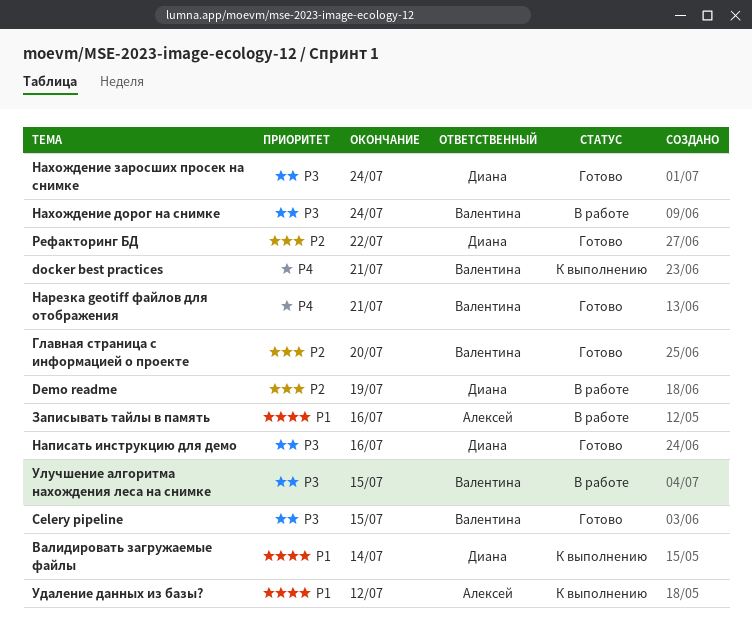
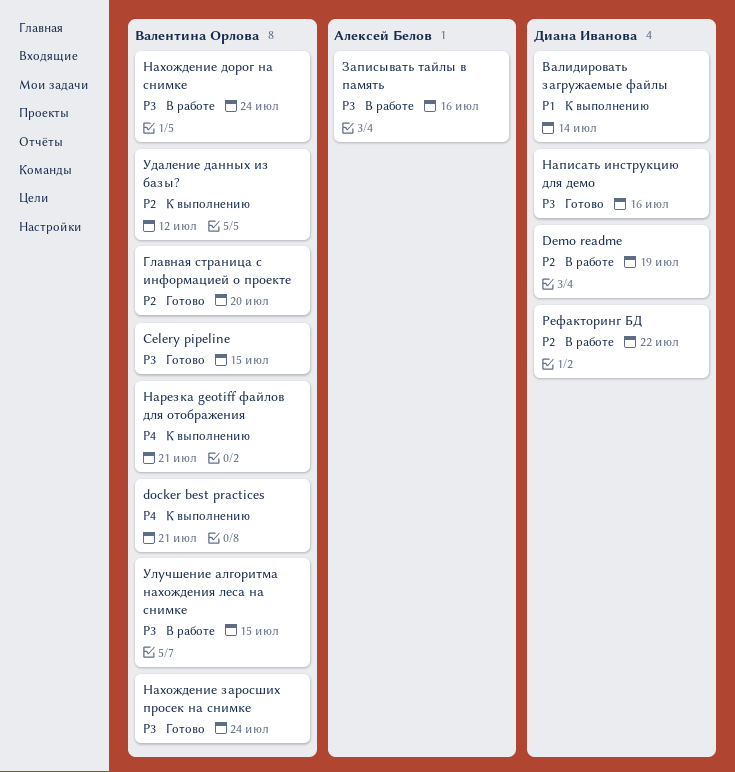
Записывать тайлы в память, priority: P1 -> P3
Нарезка geotiff файлов для отображения, status: Готово -> К выполнению
Нахождение заросших просек на снимке, owner: Диана Иванова -> Валентина Орлова
Рефакторинг БД, status: Готово -> В работе
Удаление данных из базы?, owner: Алексей Белов -> Валентина Орлова
Удаление данных из базы?, priority: P1 -> P2

